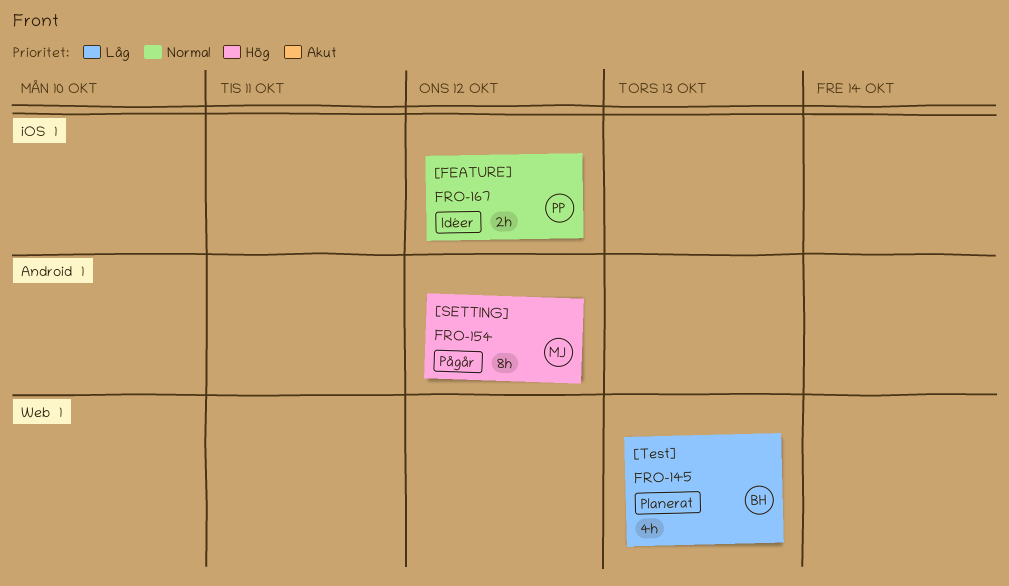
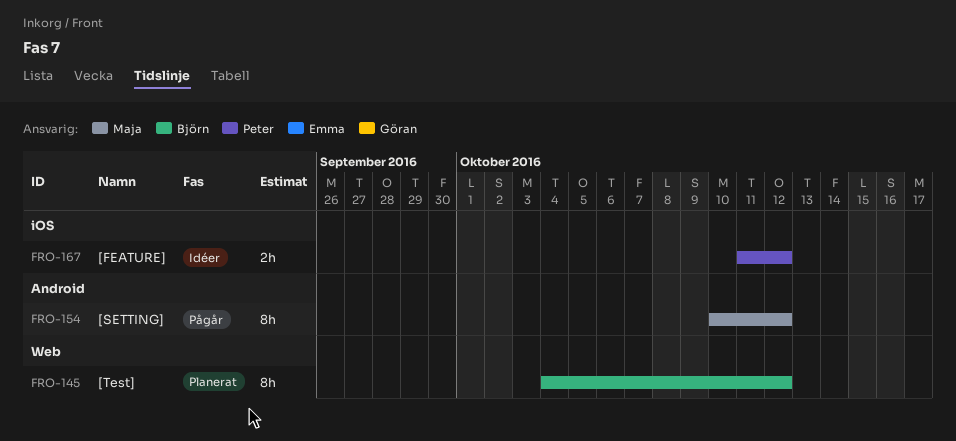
FRO-145, estimate: 4h -> 8h
FRO-145, due: Oct 13 -> Oct 12

